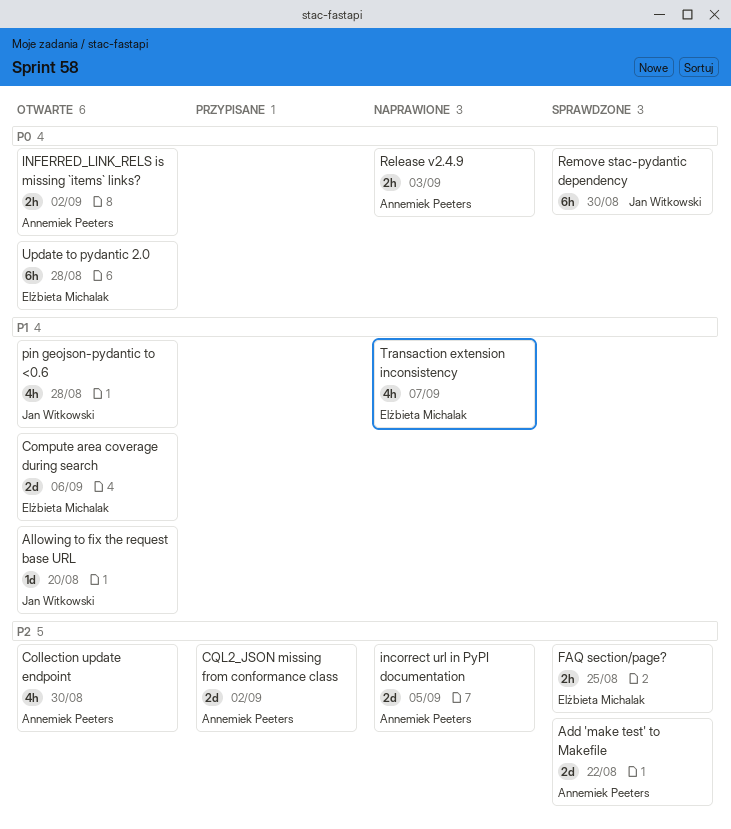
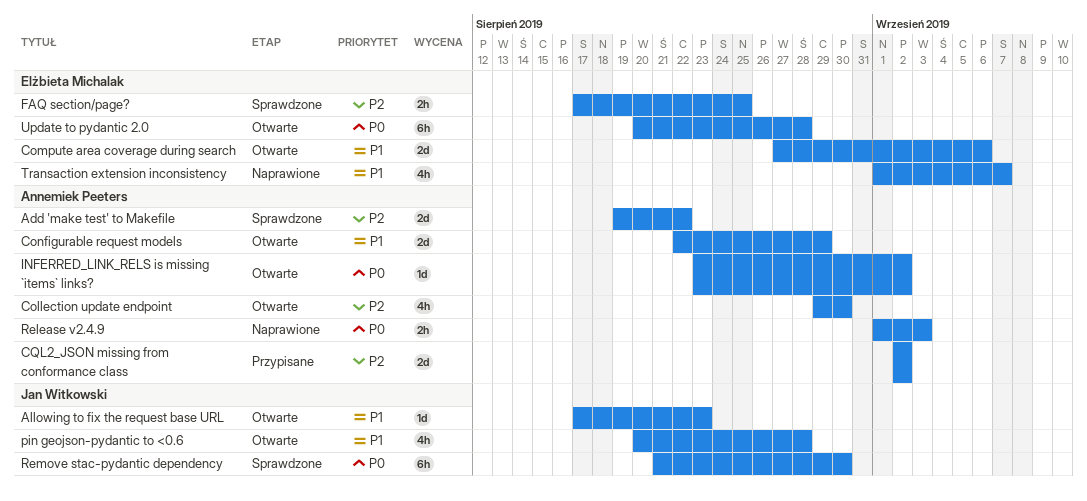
Allowing to fix the request base URL, due: Aug 20 -> Aug 23
Configurable request models: none -> present
incorrect url in PyPI documentation: present -> none
INFERRED_LINK_RELS is missing `items` links?, estimate: 2h -> 1d

